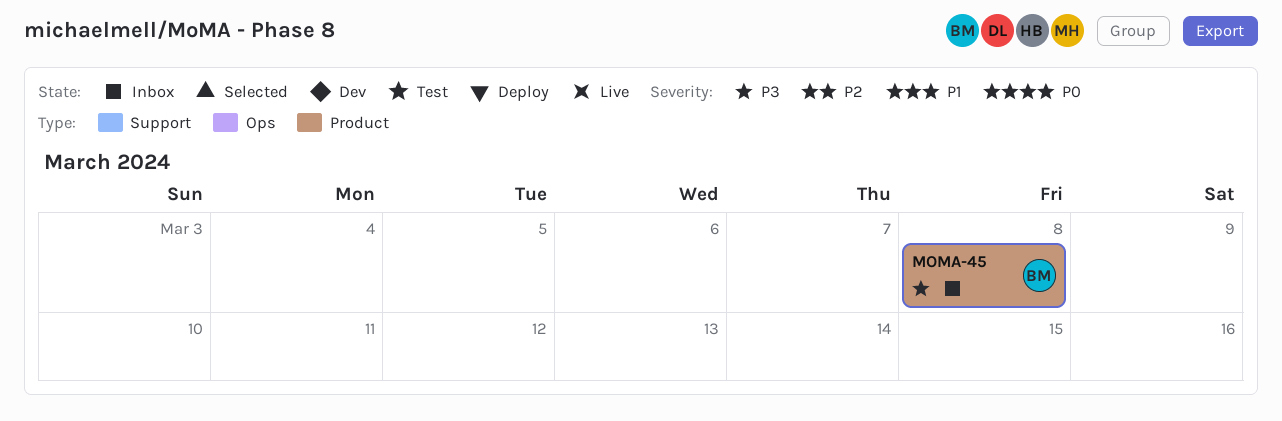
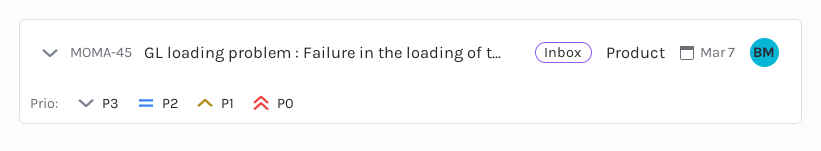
MOMA-45, due: Mar 8 -> Mar 7

